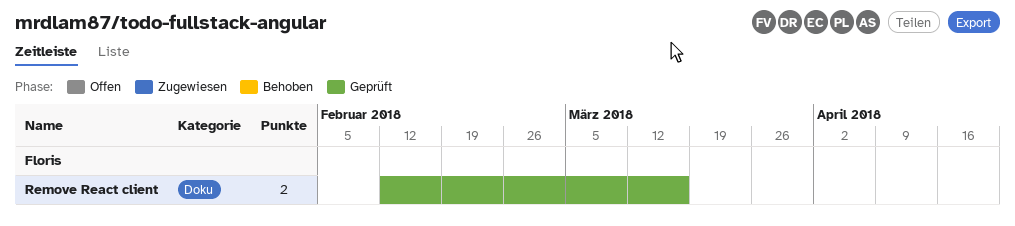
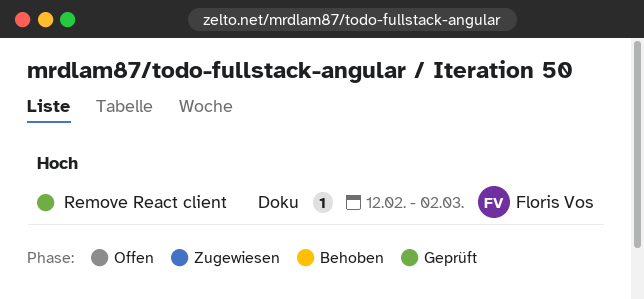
Remove React client, estimate: 2 -> 1
Remove React client, due: Mar 16 -> Mar 2

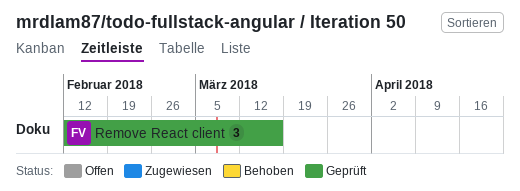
Remove React client, estimate: 1 -> 3
Remove React client, due: Mar 2 -> Mar 16

